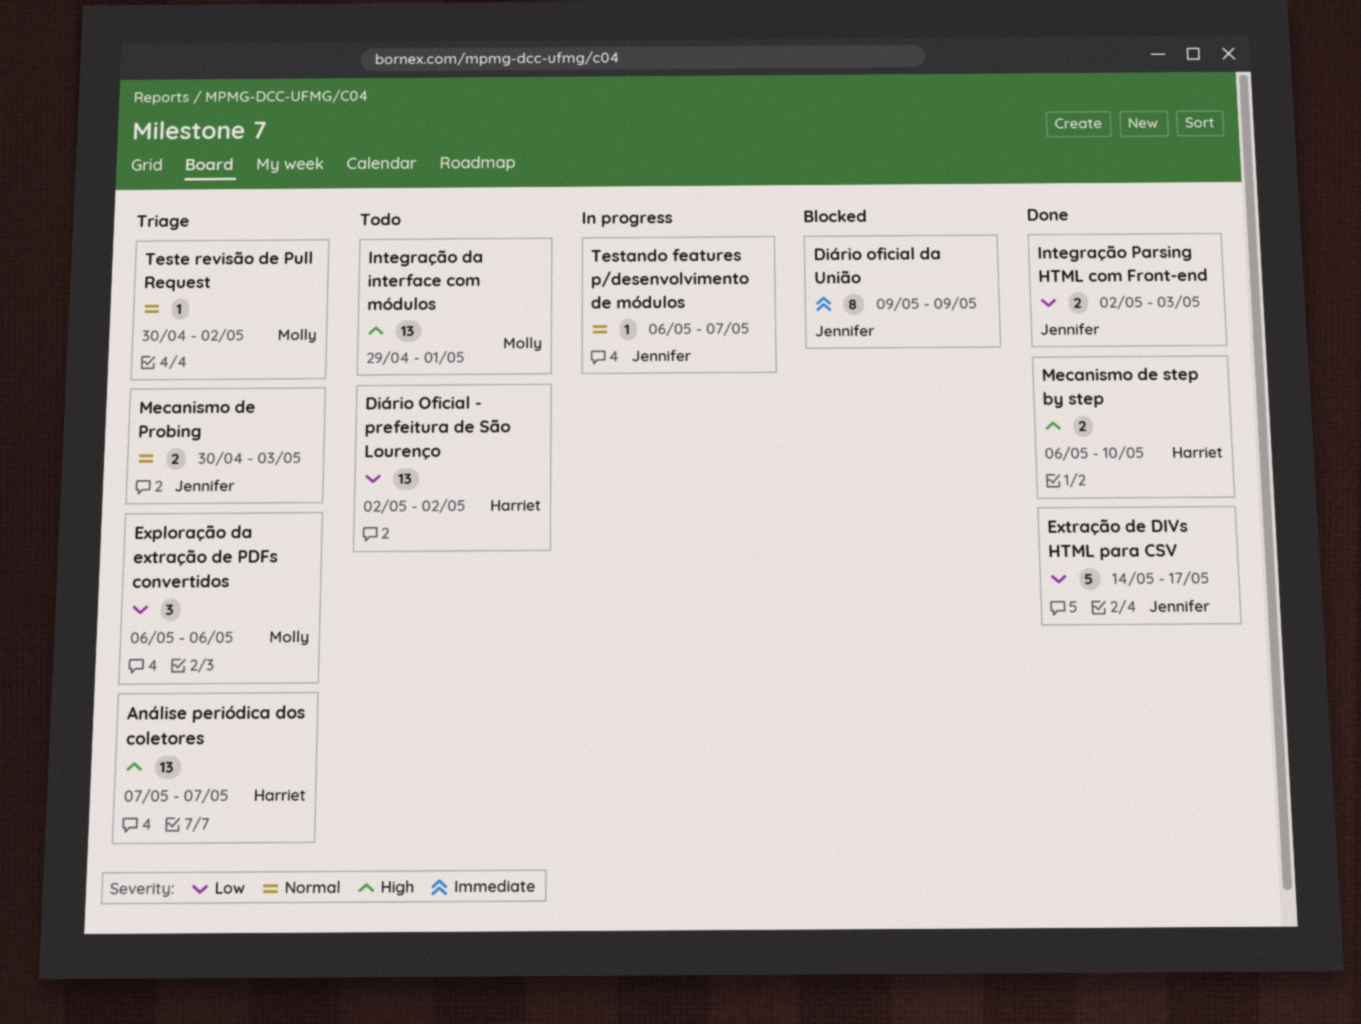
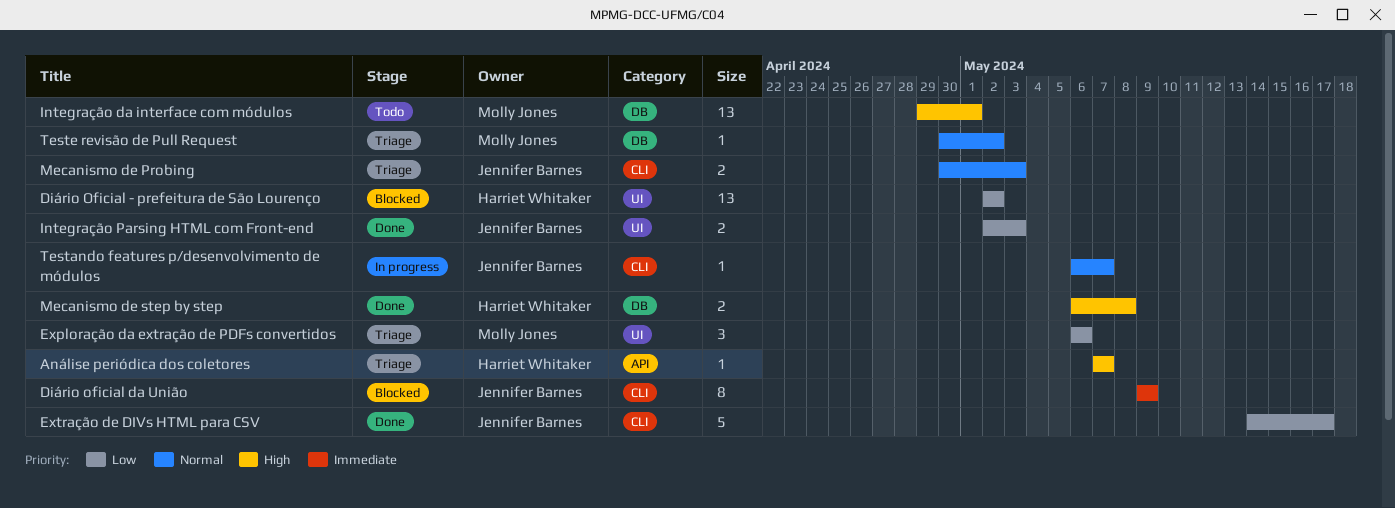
Análise periódica dos coletores, estimate: 13 -> 1
Diário Oficial - prefeitura de São Lourenço, status: Todo -> Blocked
Mecanismo de step by step, due: May 10 -> May 8

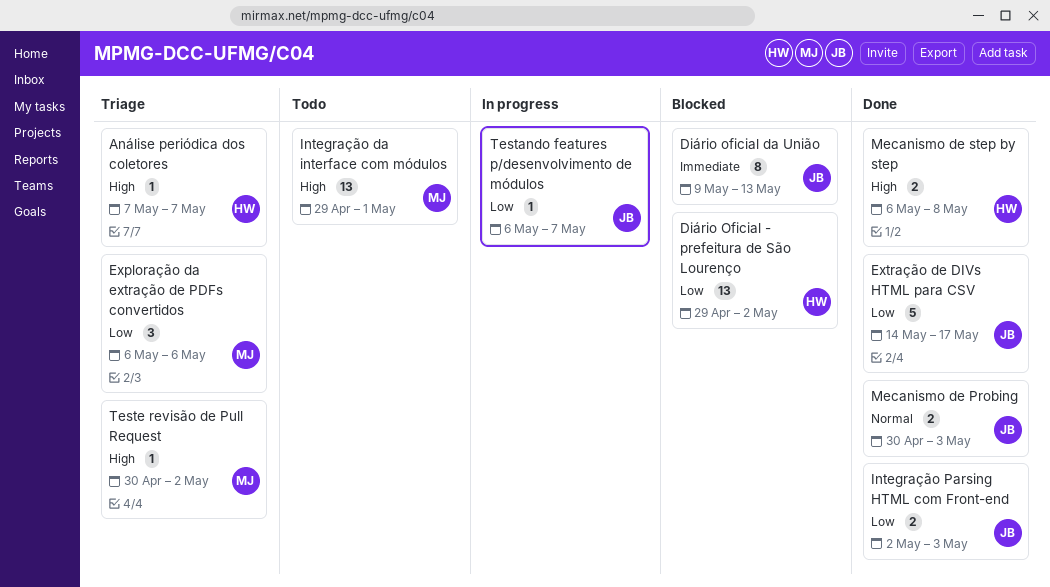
Diário Oficial - prefeitura de São Lourenço, start: May 2 -> Apr 29
Diário oficial da União, due: May 9 -> May 13
Mecanismo de Probing, status: Triage -> Done
Testando features p/desenvolvimento de módulos, priority: Normal -> Low
Teste revisão de Pull Request, priority: Normal -> High

